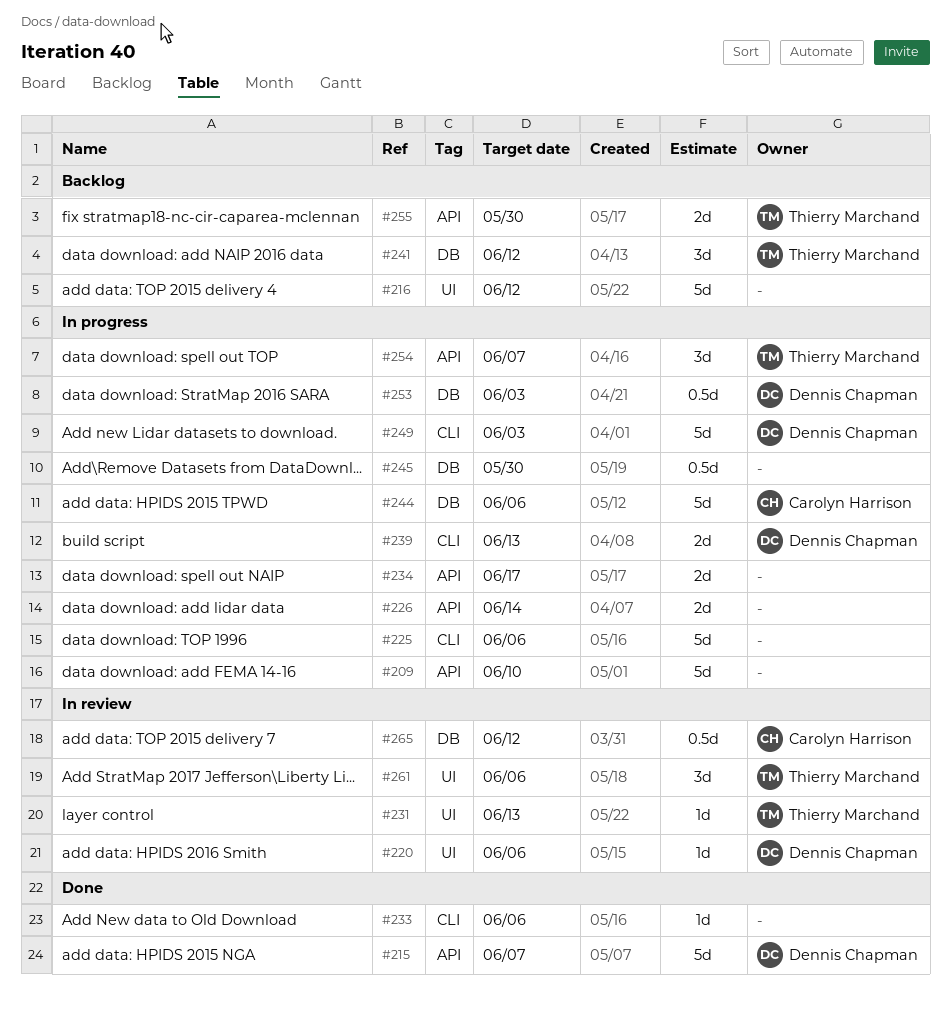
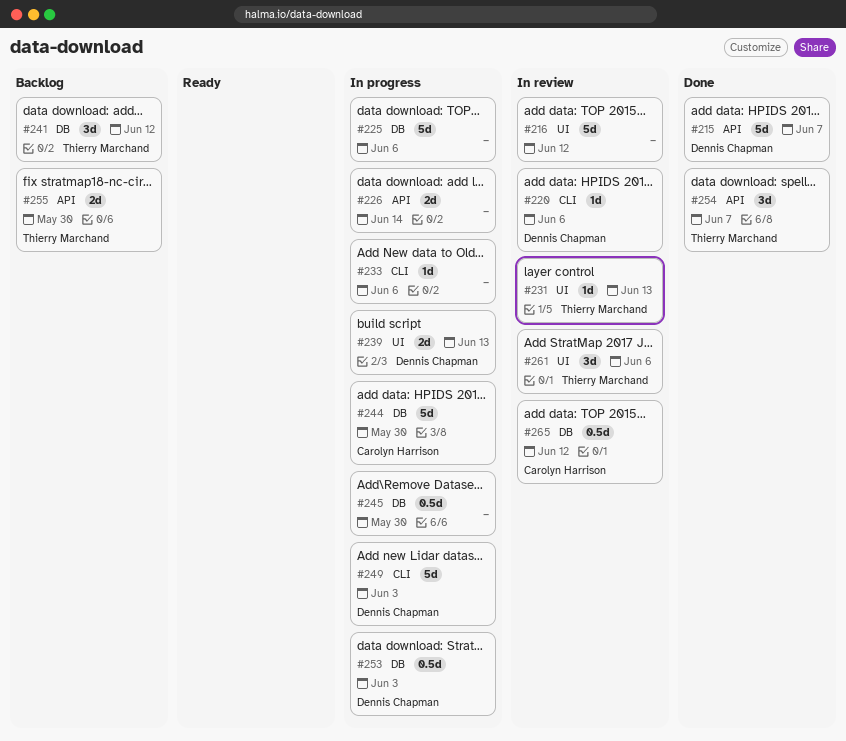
#209: present -> none
#216, status: Backlog -> In review
#220, label: UI -> CLI
#225, label: CLI -> DB
#233, status: Done -> In progress
#234: present -> none
#239, label: CLI -> UI
#244, due: Jun 6 -> May 30
#254, status: In progress -> Done

